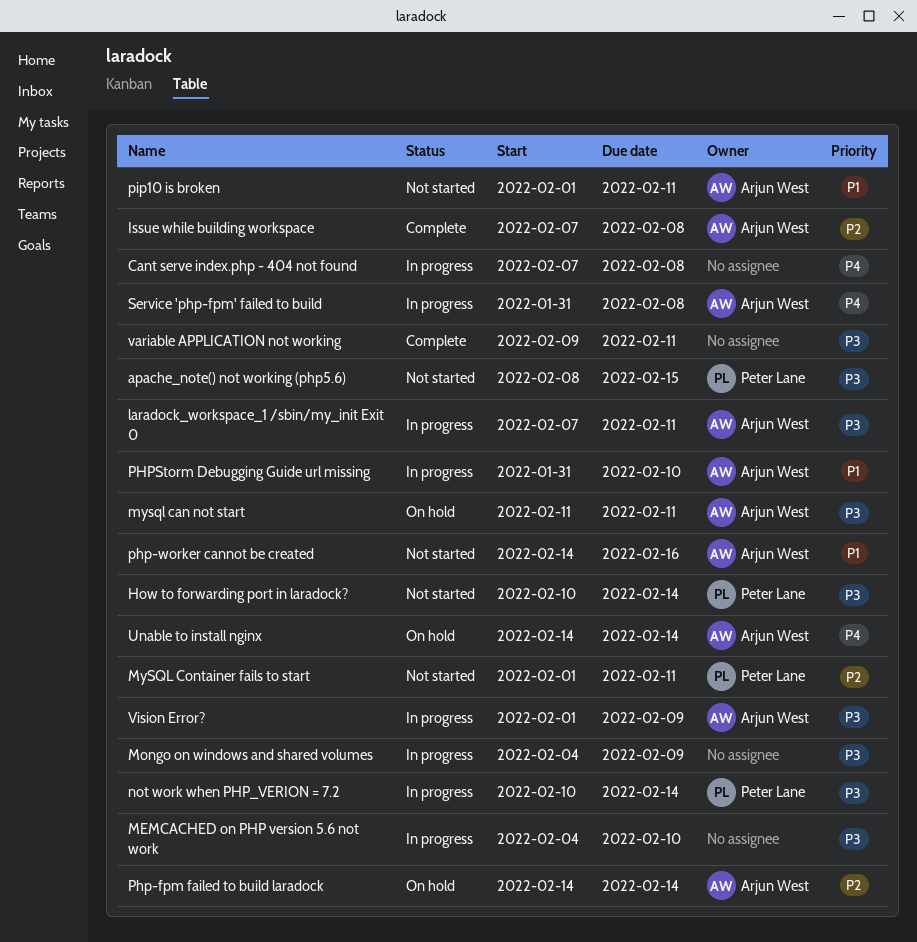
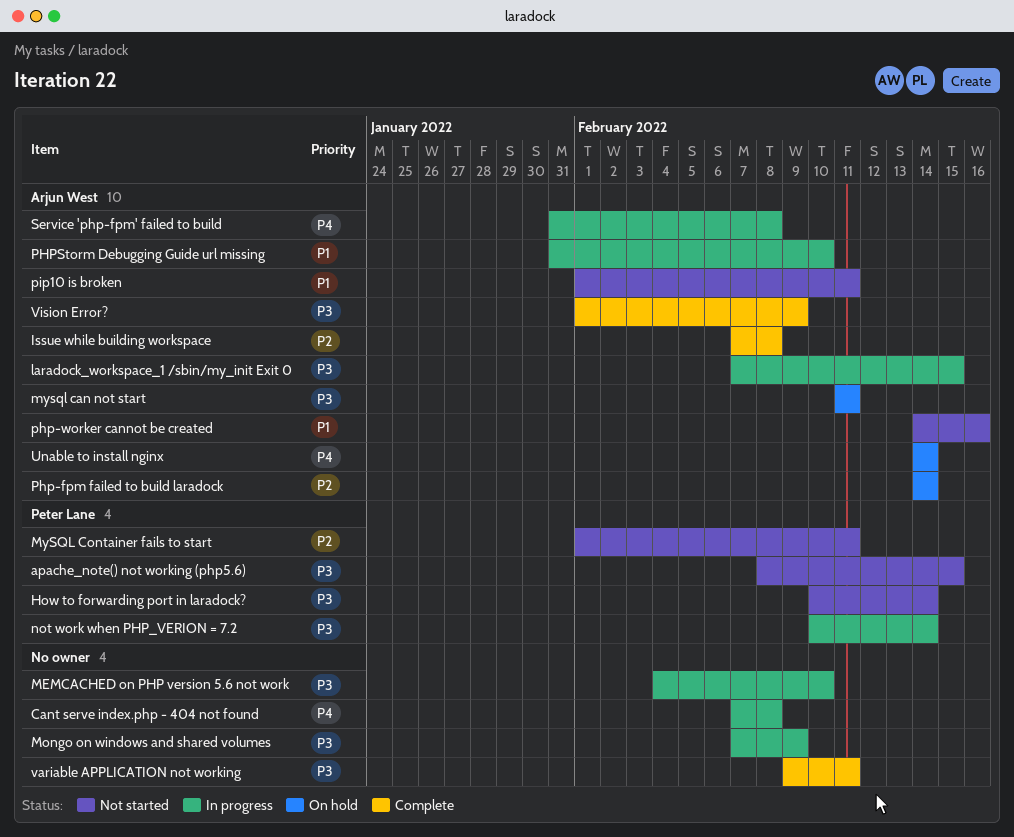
laradock_workspace_1 /sbin/my_init Exit 0, due: Feb 11 -> Feb 15
Mongo on windows and shared volumes, start: Feb 4 -> Feb 7
Vision Error?, status: In progress -> Complete

